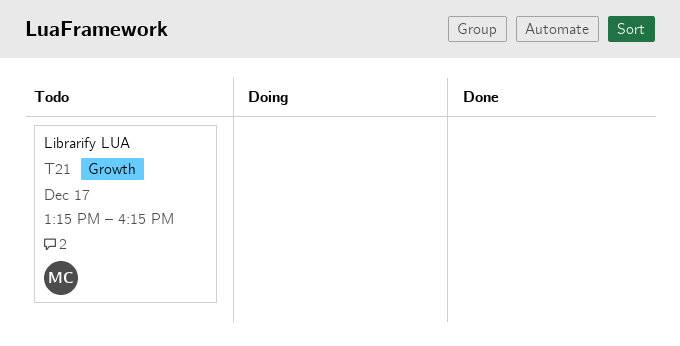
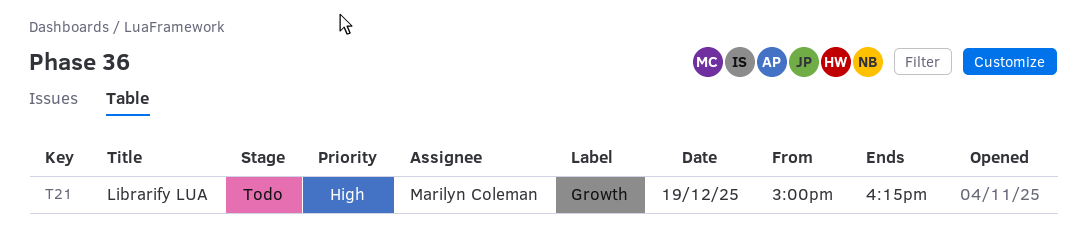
T21, day: Dec 17 -> Dec 19
T21, begins: 13:15 -> 15:00

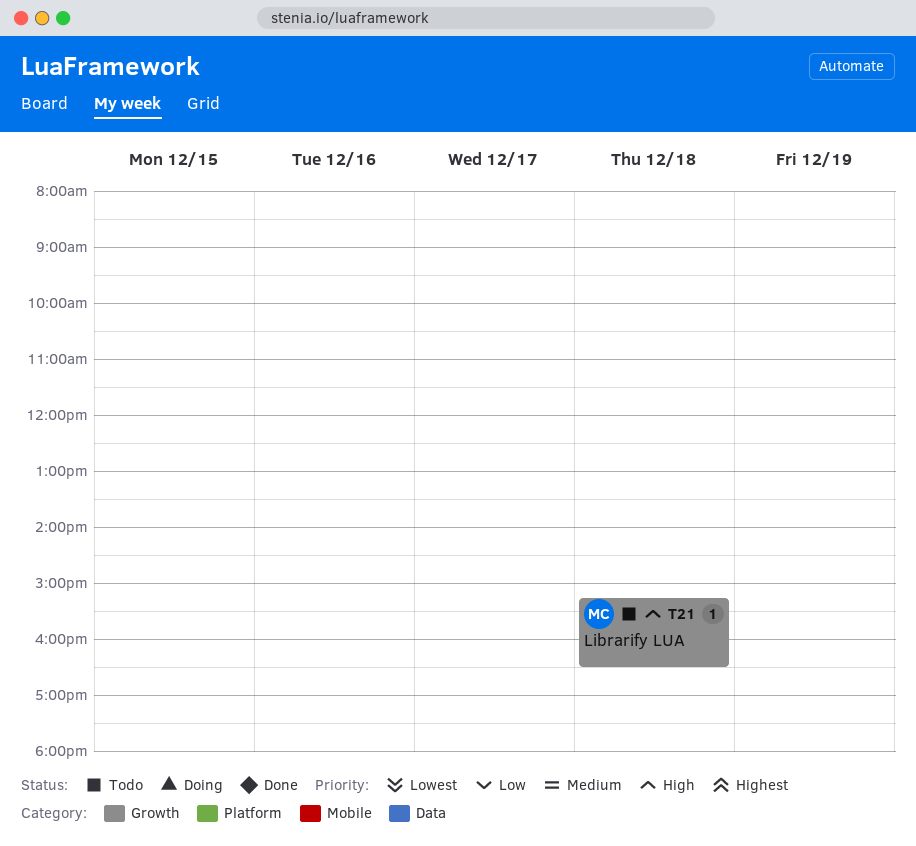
T21, day: Dec 19 -> Dec 18
T21, begins: 15:00 -> 15:15
T21, ends: 16:15 -> 16:30

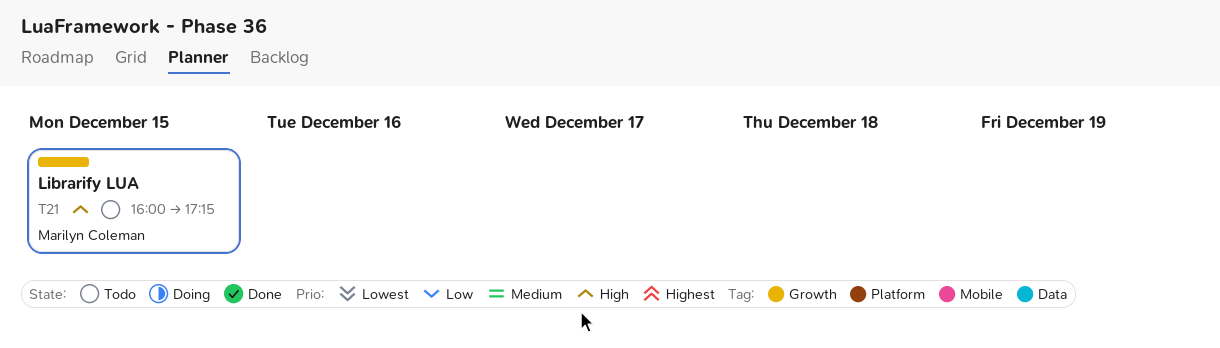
T21, day: Dec 18 -> Dec 15
T21, begins: 15:15 -> 16:00
T21, ends: 16:30 -> 17:15

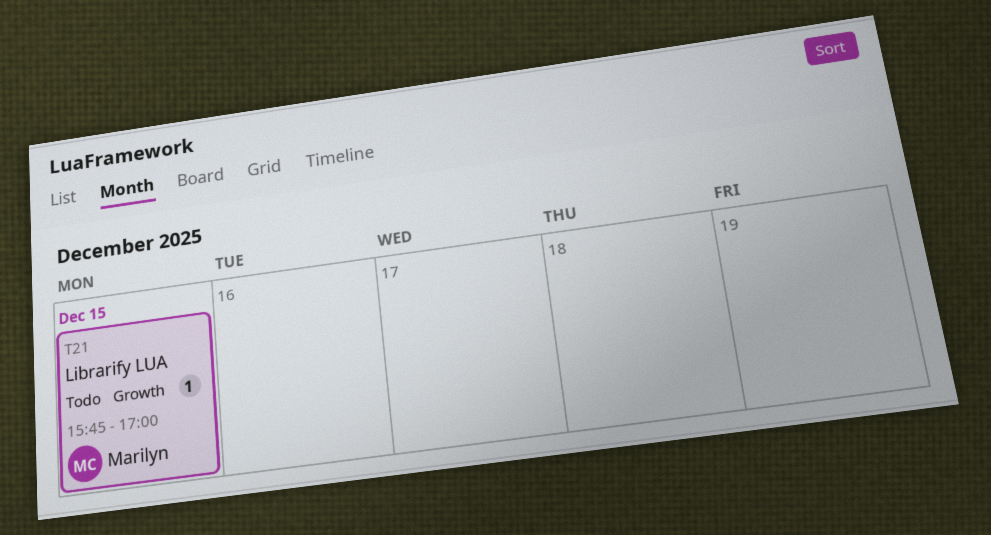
T21, begins: 16:00 -> 15:45
T21, ends: 17:15 -> 17:00

